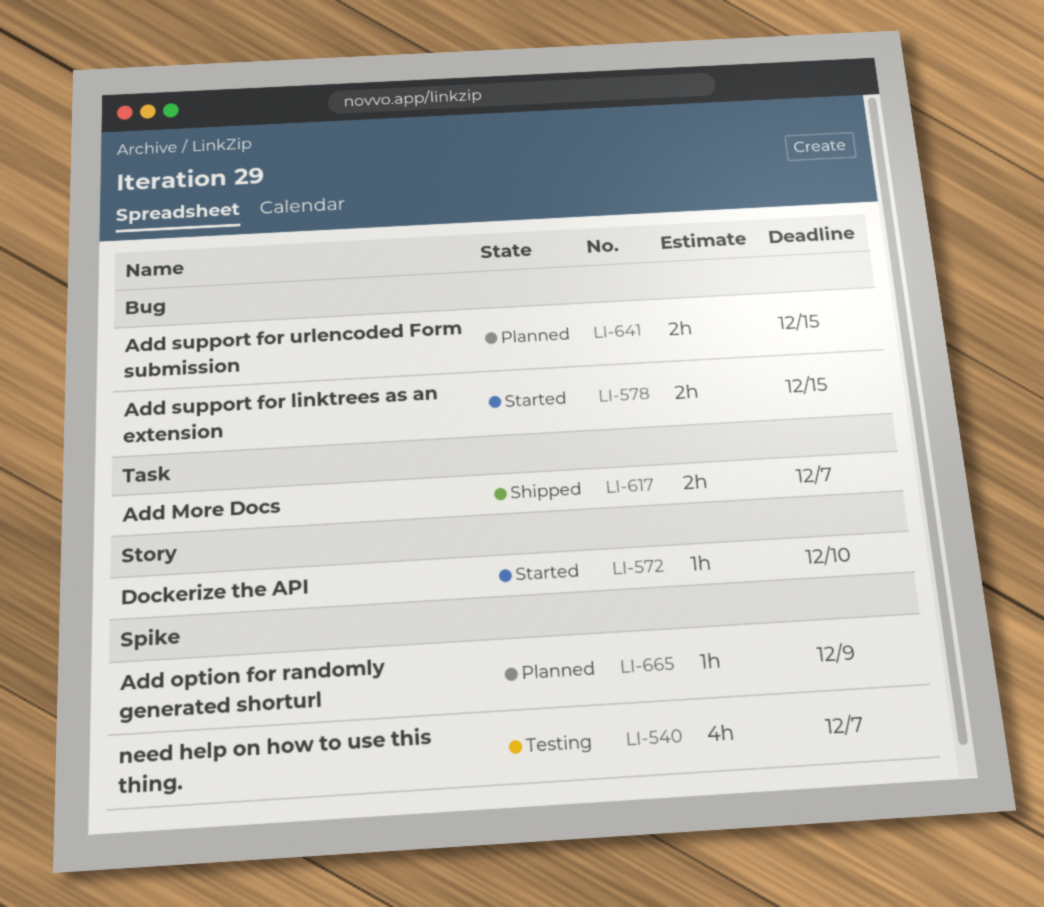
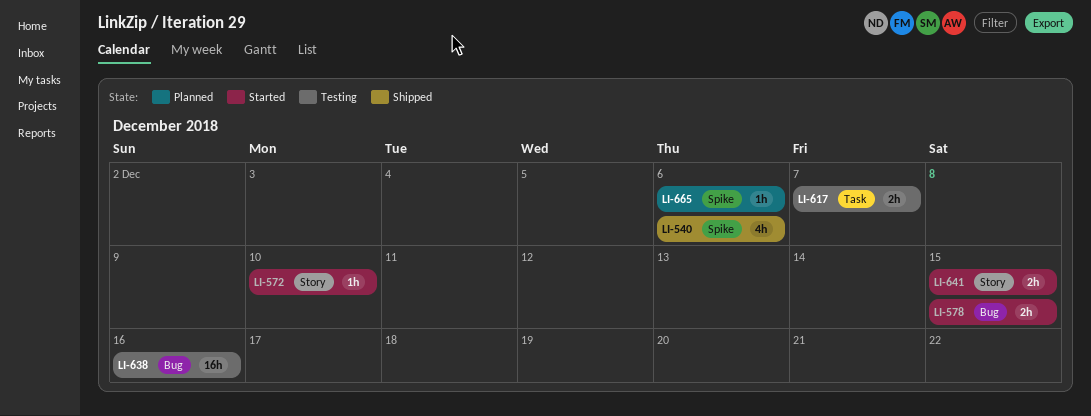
LI-540, status: Testing -> Shipped
LI-540, due: Dec 7 -> Dec 6
LI-617, status: Shipped -> Testing
LI-638: none -> present
LI-641, status: Planned -> Started
LI-641, label: Bug -> Story
LI-665, due: Dec 9 -> Dec 6

